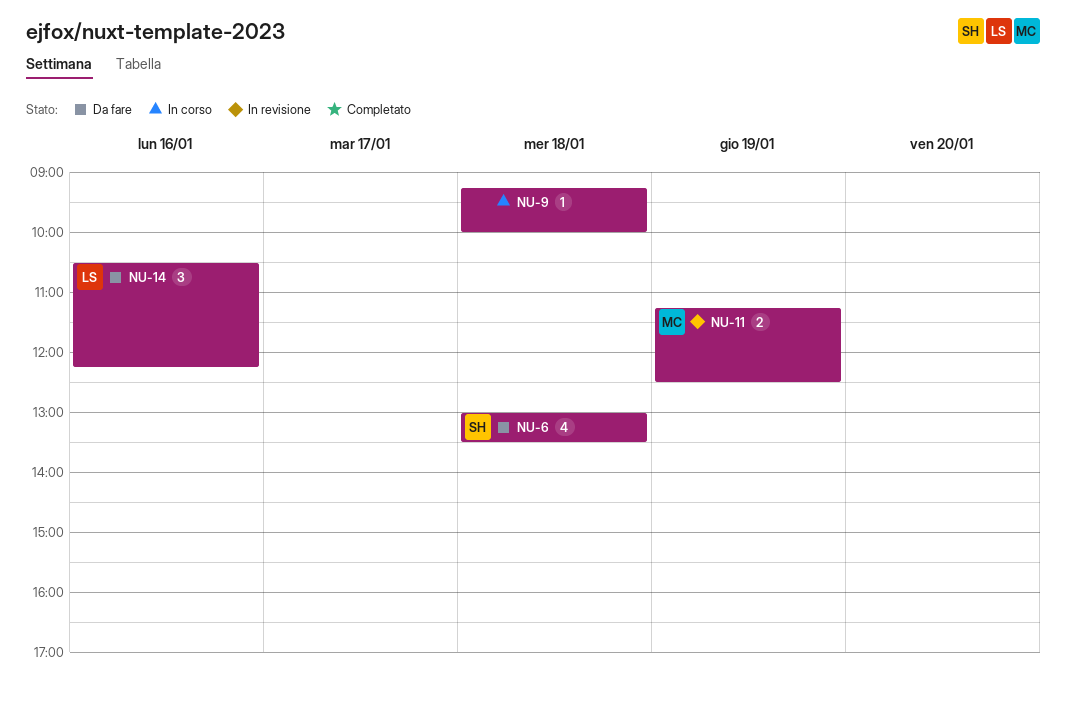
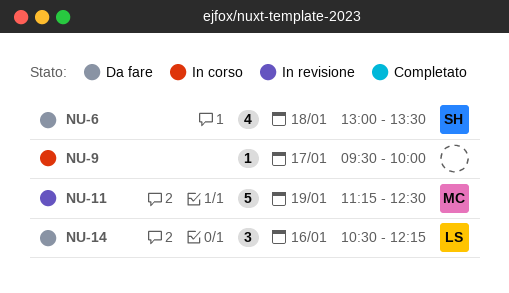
NU-9, day: Jan 18 -> Jan 17
NU-9, begins: 09:15 -> 09:30
NU-11, estimate: 2 -> 5

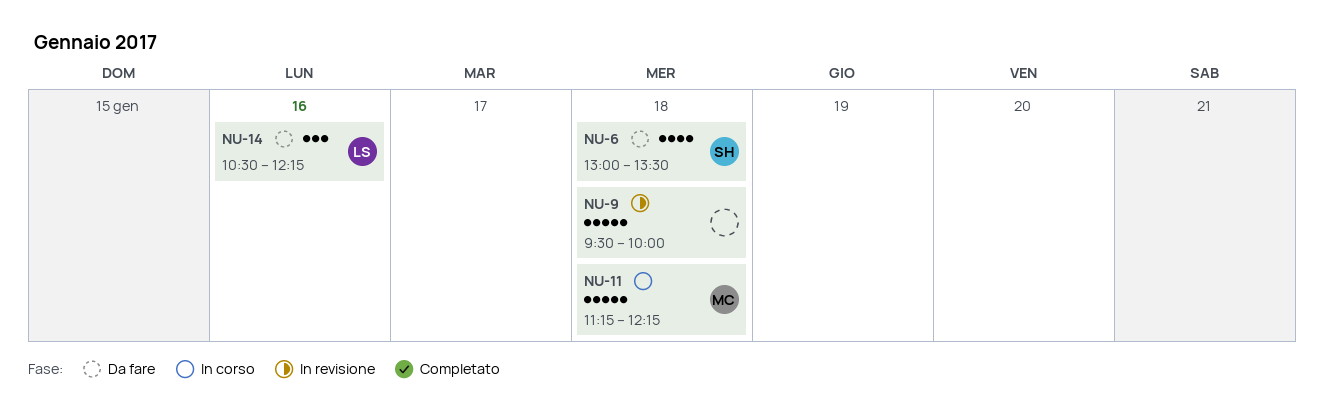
NU-9, status: In corso -> In revisione
NU-9, estimate: 1 -> 5
NU-9, day: Jan 17 -> Jan 18
NU-11, status: In revisione -> In corso
NU-11, day: Jan 19 -> Jan 18
NU-11, ends: 12:30 -> 12:15

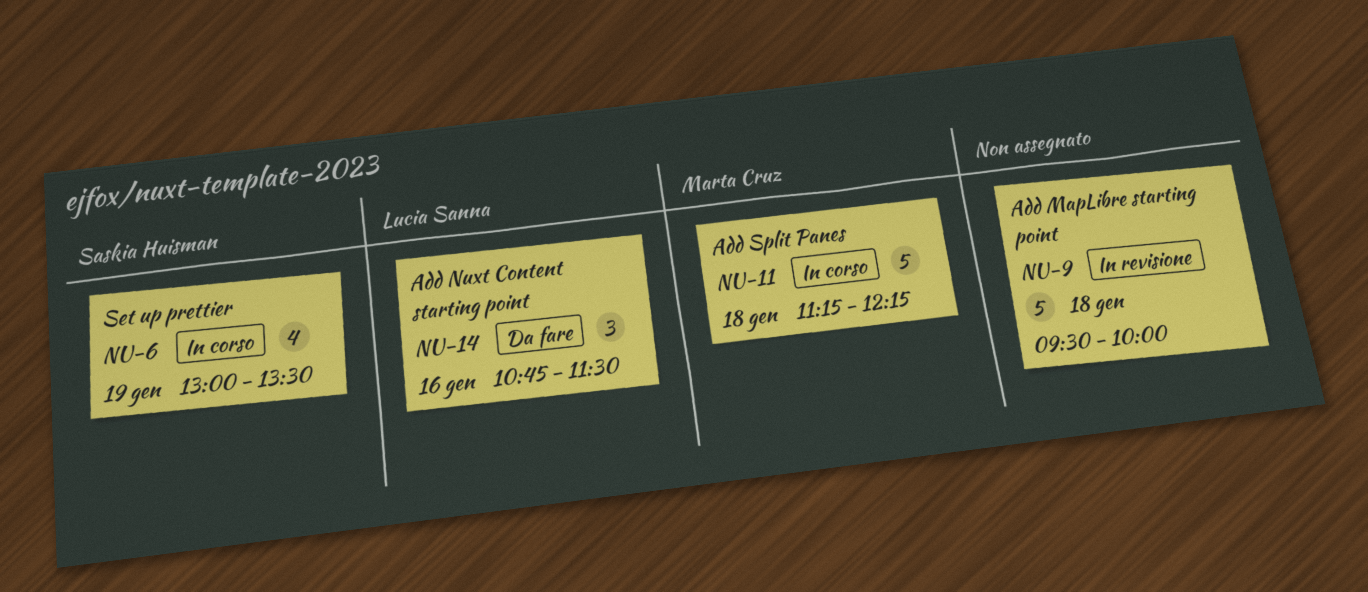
NU-6, status: Da fare -> In corso
NU-6, day: Jan 18 -> Jan 19
NU-14, begins: 10:30 -> 10:45
NU-14, ends: 12:15 -> 11:30

